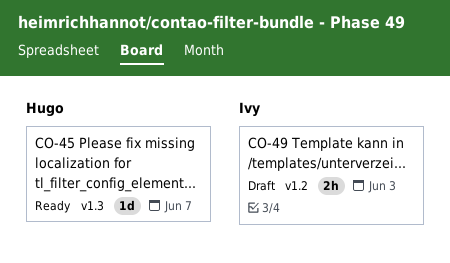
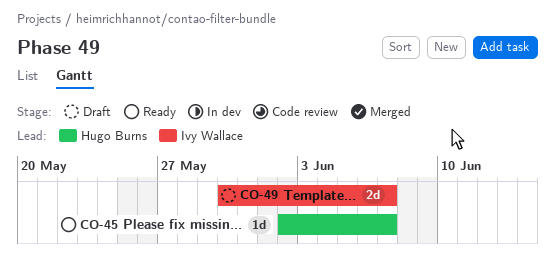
CO-49, estimate: 2h -> 2d
CO-49, due: Jun 3 -> Jun 7

